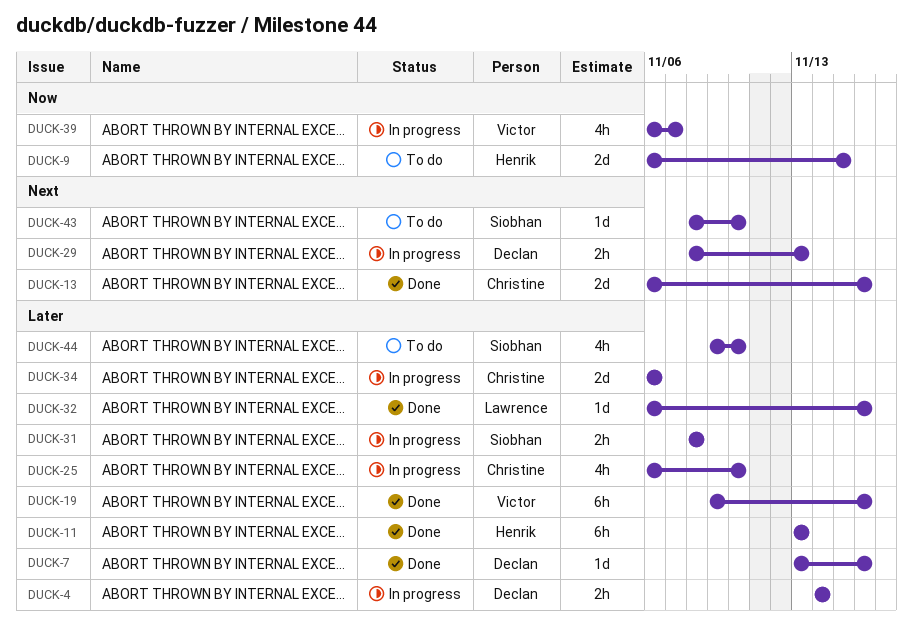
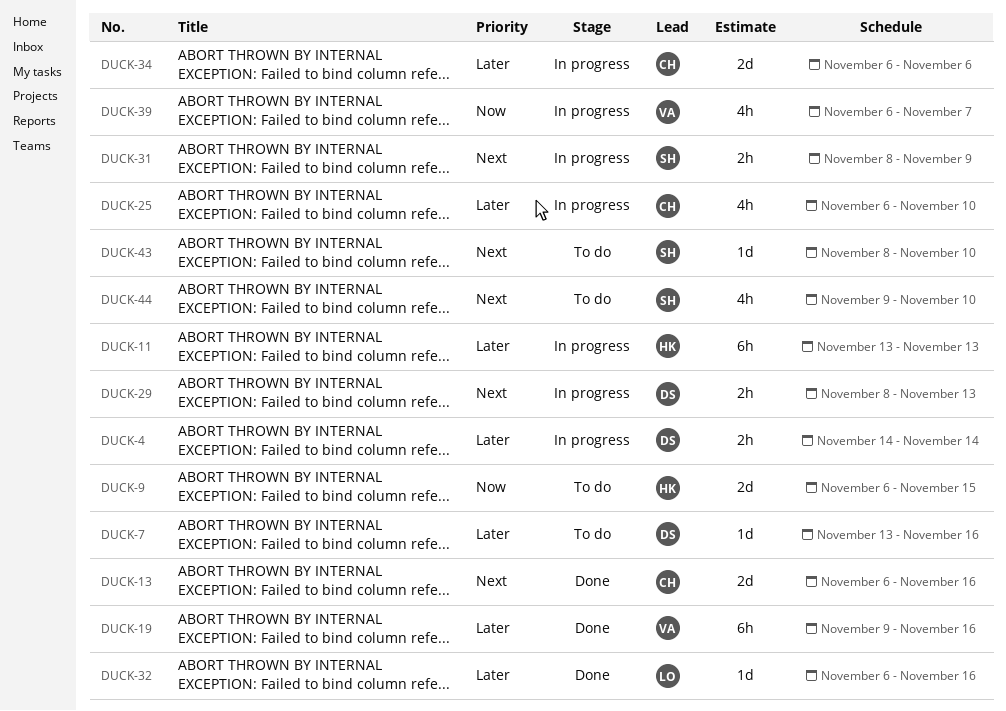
DUCK-7, status: Done -> To do
DUCK-11, status: Done -> In progress
DUCK-31, priority: Later -> Next
DUCK-31, due: Nov 8 -> Nov 9
DUCK-44, priority: Later -> Next

